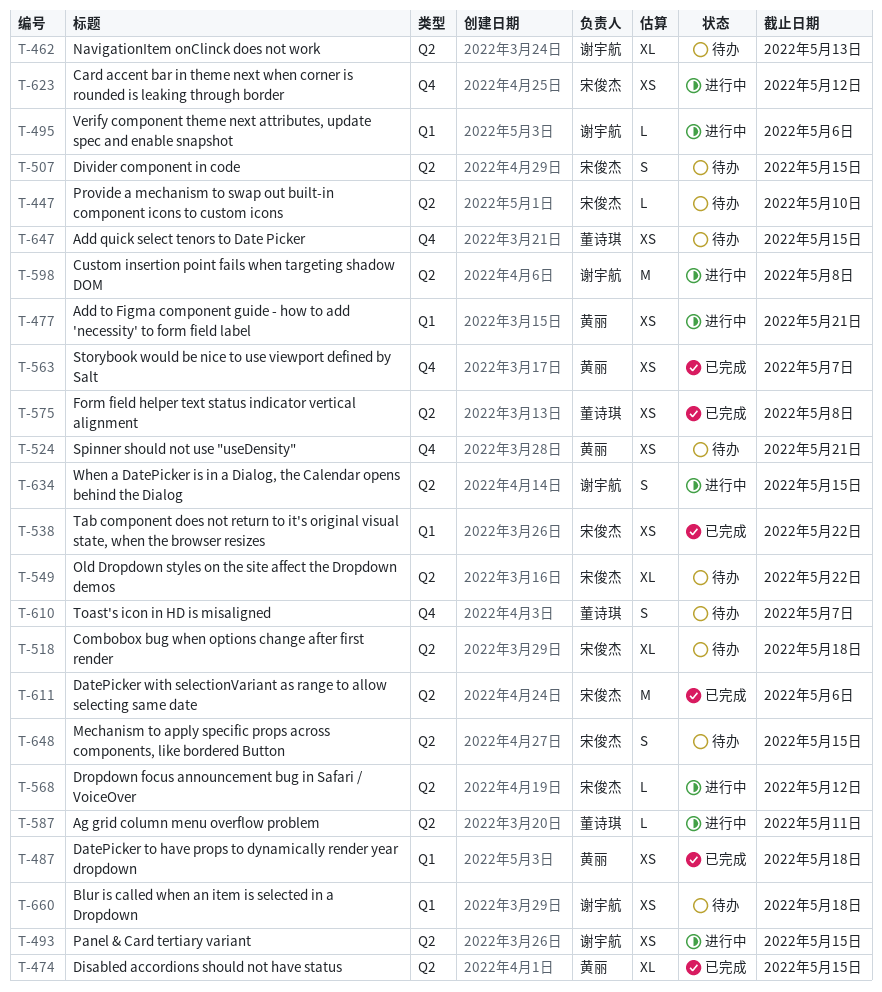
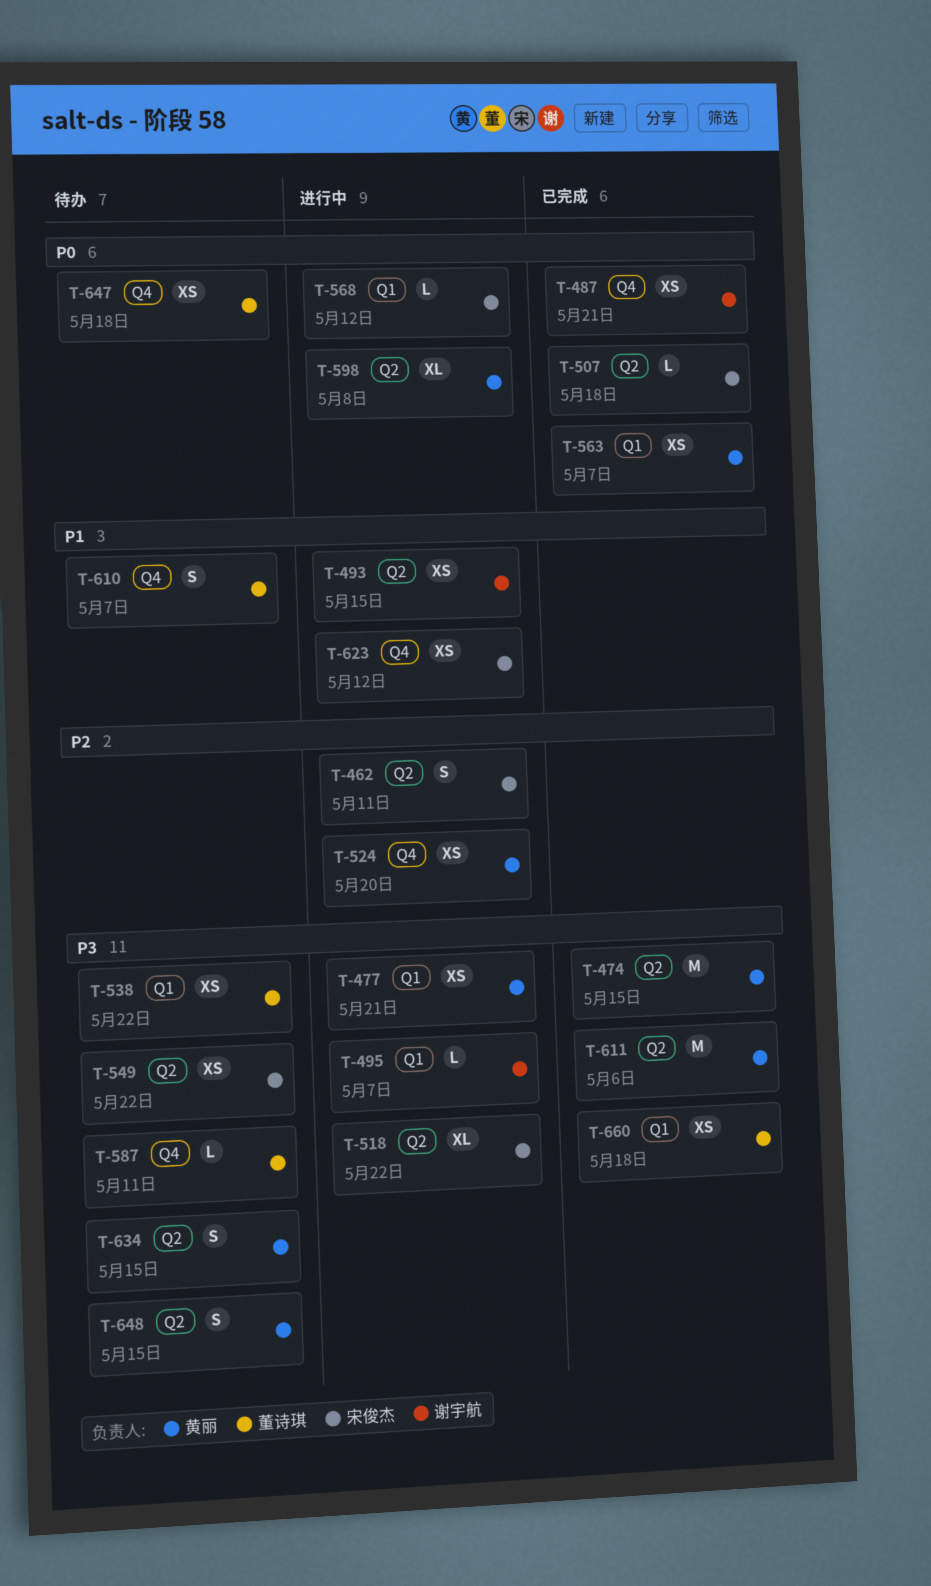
T-447: present -> none
T-462, status: 待办 -> 进行中
T-462, owner: 谢宇航 -> 宋俊杰
T-462, estimate: XL -> S
T-462, due: May 13 -> May 11
T-474, estimate: XL -> M
T-487, owner: 黄丽 -> 谢宇航
T-487, label: Q1 -> Q4
T-487, due: May 18 -> May 21
T-495, due: May 6 -> May 7
T-507, status: 待办 -> 已完成
T-507, estimate: S -> L
T-507, due: May 15 -> May 18
T-518, status: 待办 -> 进行中
T-518, due: May 18 -> May 22
T-524, status: 待办 -> 进行中
T-524, due: May 21 -> May 20
T-538, status: 已完成 -> 待办
T-538, owner: 宋俊杰 -> 董诗琪
T-549, estimate: XL -> XS
T-563, label: Q4 -> Q1
T-568, label: Q2 -> Q1
T-575: present -> none
T-587, status: 进行中 -> 待办
T-587, label: Q2 -> Q4
T-598, owner: 谢宇航 -> 黄丽
T-598, estimate: M -> XL
T-611, owner: 宋俊杰 -> 黄丽
T-634, status: 进行中 -> 待办
T-634, owner: 谢宇航 -> 黄丽
T-647, due: May 15 -> May 18
T-648, owner: 宋俊杰 -> 黄丽
T-660, status: 待办 -> 已完成
T-660, owner: 谢宇航 -> 董诗琪

